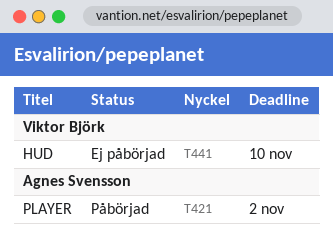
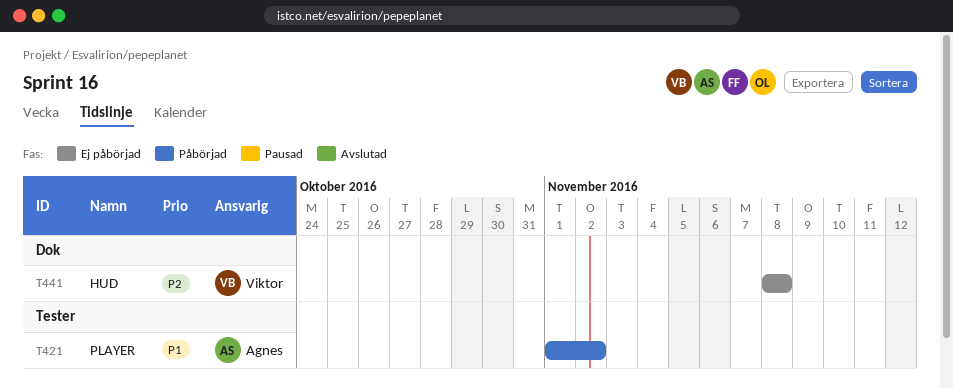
T441, due: Nov 10 -> Nov 8

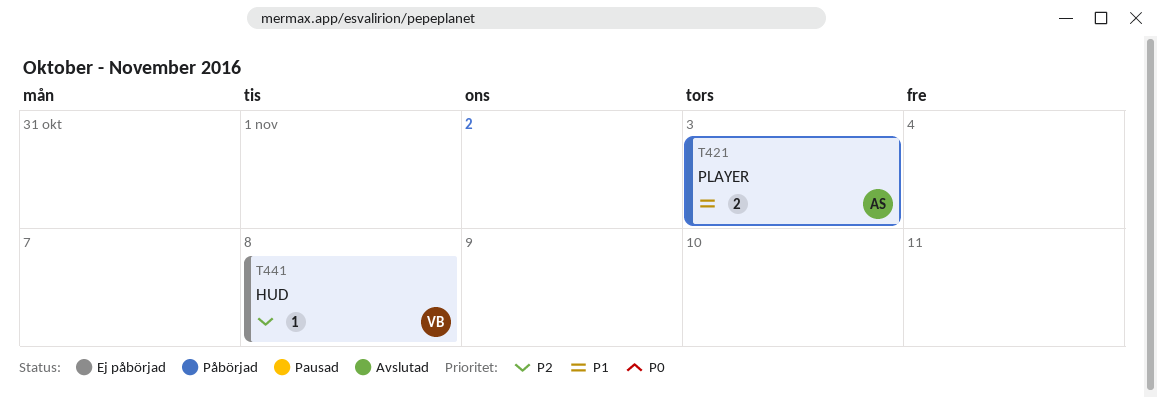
T421, due: Nov 2 -> Nov 3

